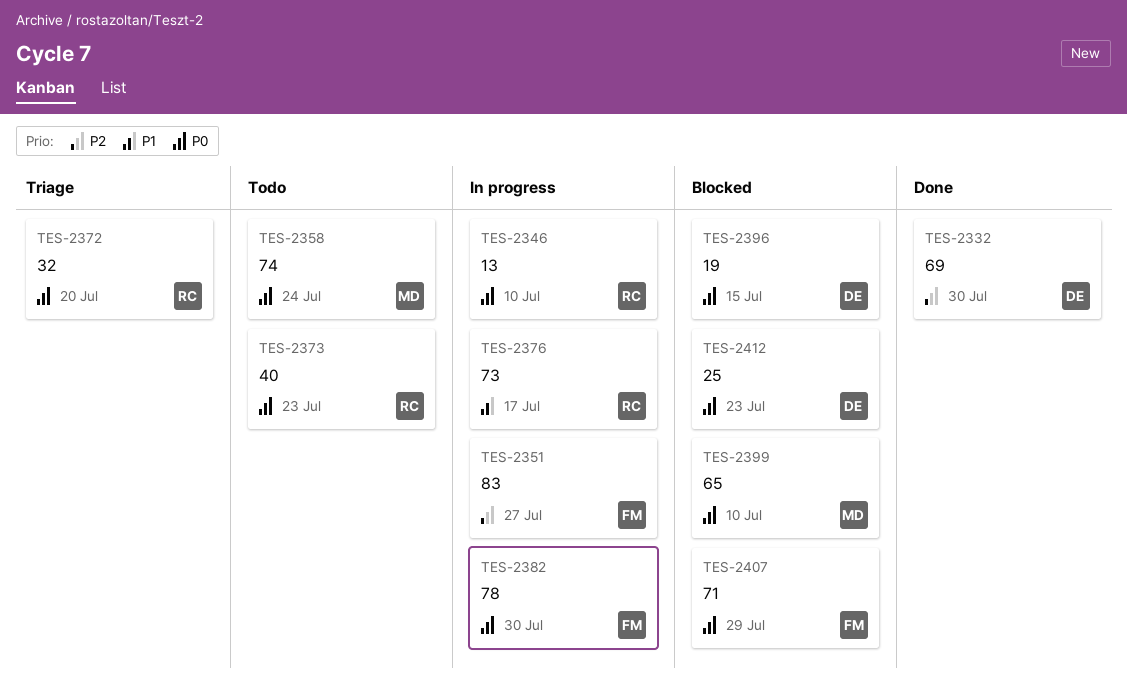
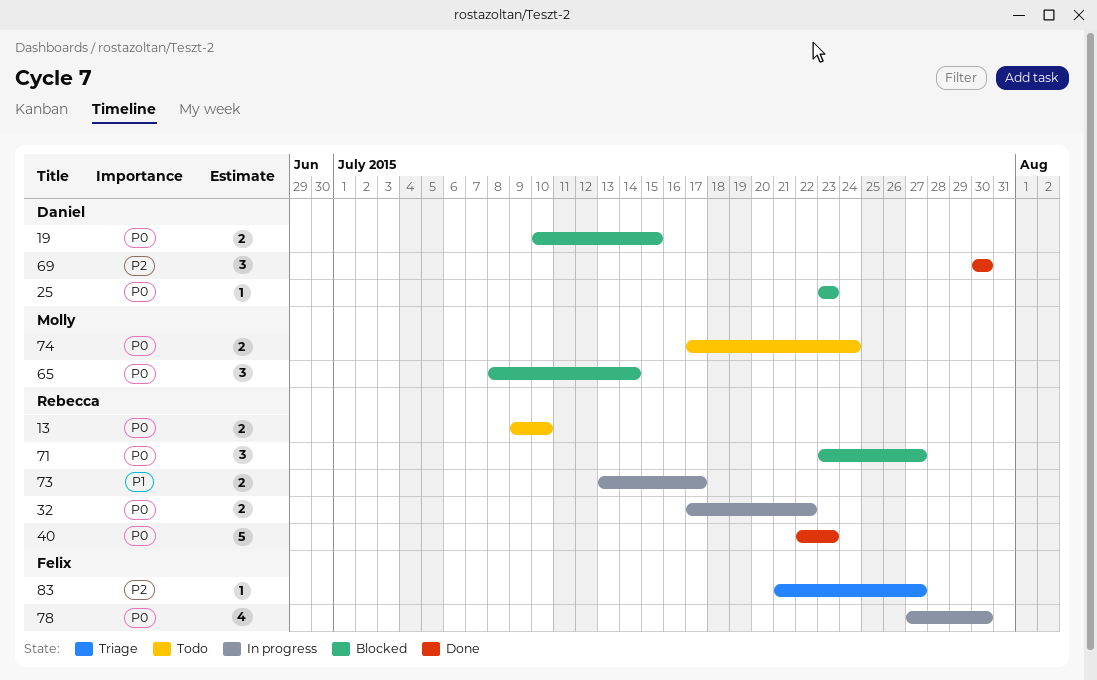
13, status: In progress -> Todo
32, status: Triage -> In progress
32, due: Jul 20 -> Jul 22
40, status: Todo -> Done
65, due: Jul 10 -> Jul 14
71, owner: Felix -> Rebecca
71, due: Jul 29 -> Jul 27
83, status: In progress -> Triage

